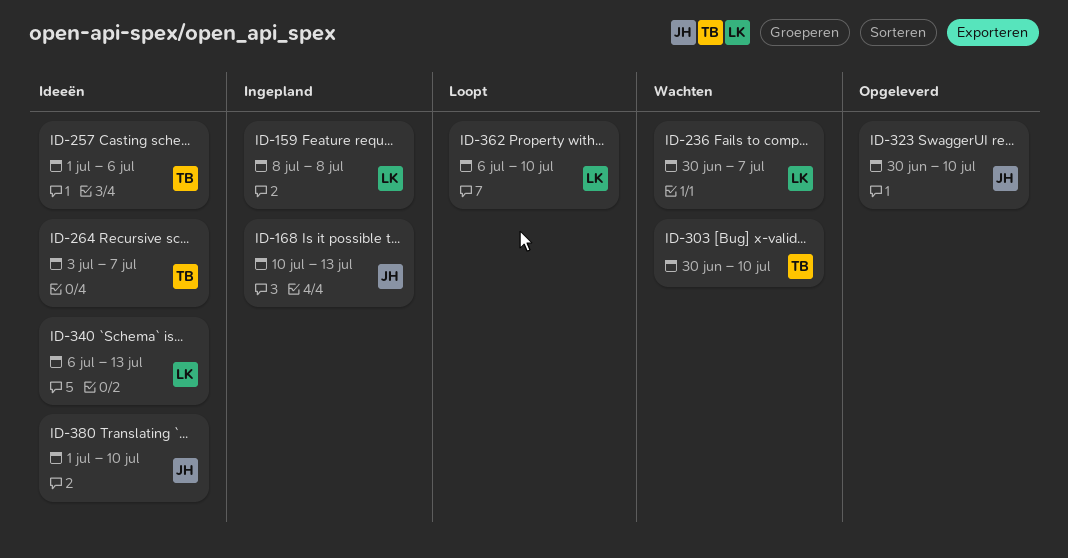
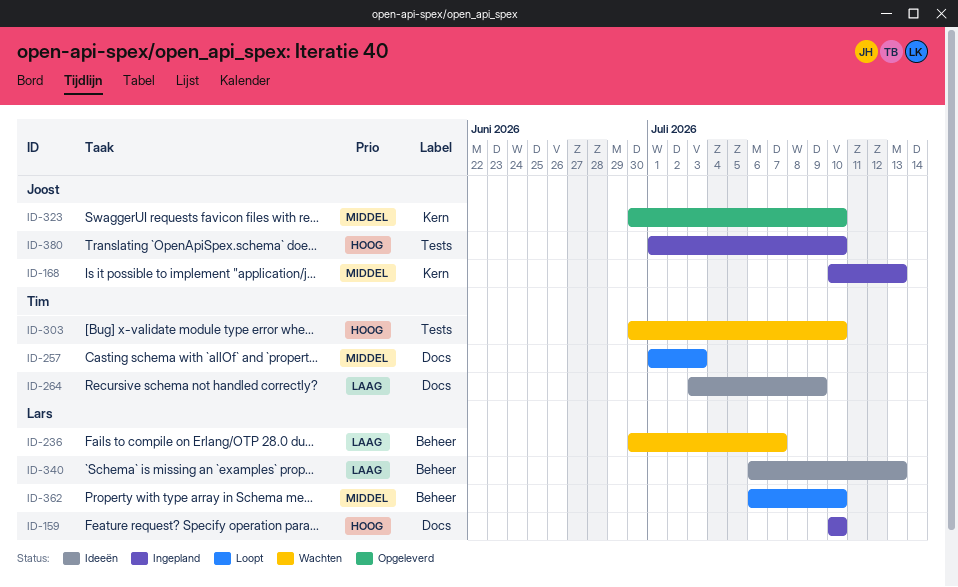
ID-159, start: Jul 8 -> Jul 10
ID-159, due: Jul 8 -> Jul 10
ID-257, status: Ideeën -> Loopt
ID-257, due: Jul 6 -> Jul 3
ID-264, due: Jul 7 -> Jul 9
ID-380, status: Ideeën -> Ingepland

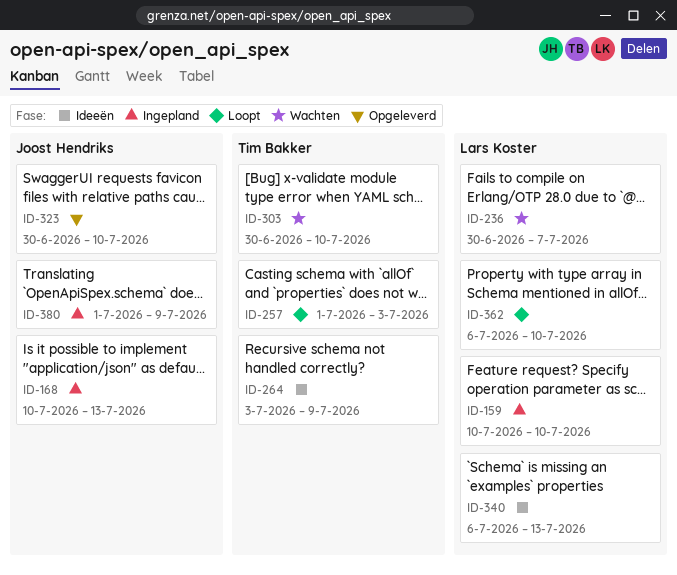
ID-380, due: Jul 10 -> Jul 9

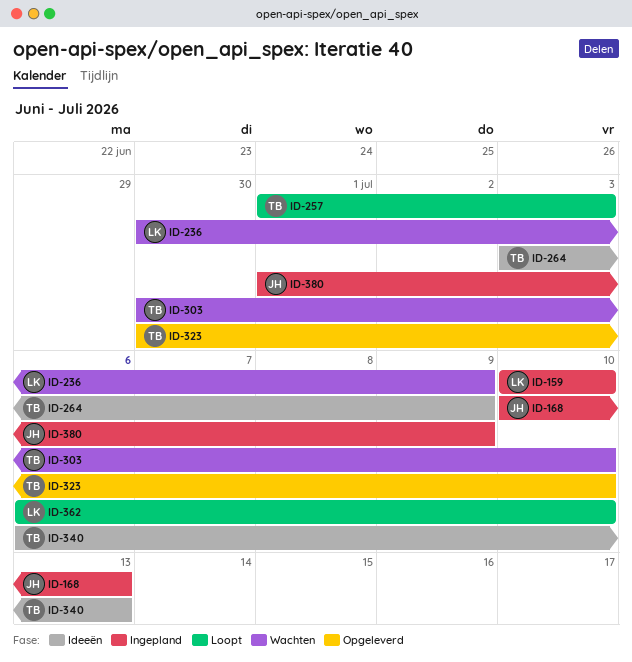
ID-236, due: Jul 7 -> Jul 9
ID-323, owner: Joost Hendriks -> Tim Bakker
ID-340, owner: Lars Koster -> Tim Bakker

